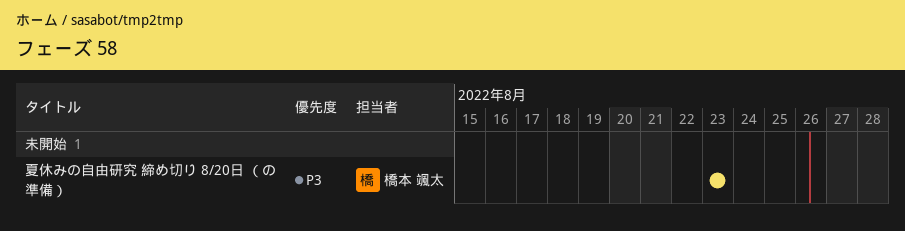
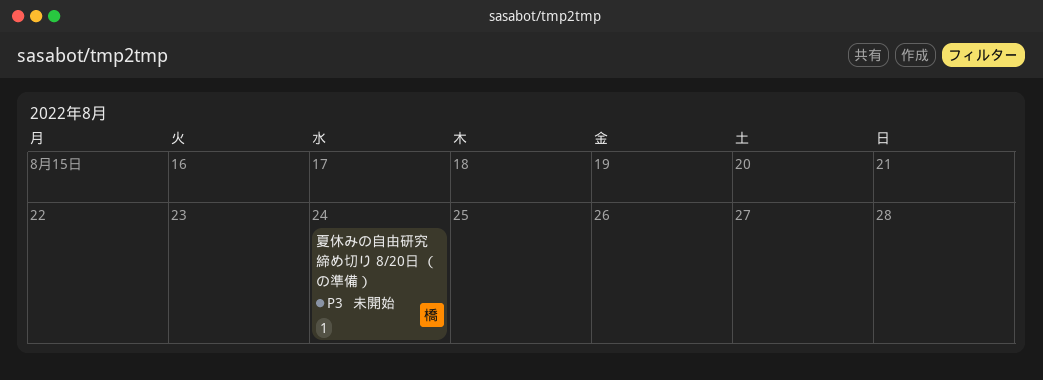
夏休みの自由研究 締め切り 8/20日 （の準備）, due: Aug 23 -> Aug 24

